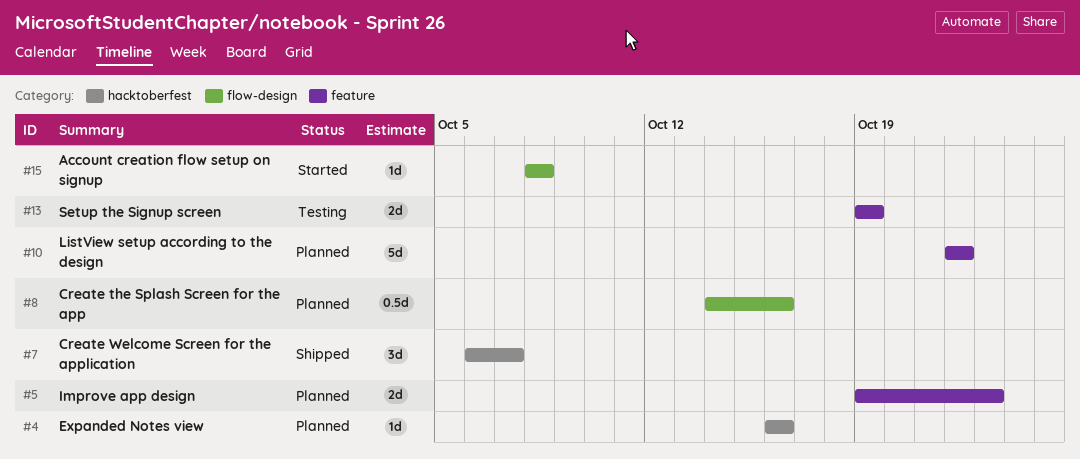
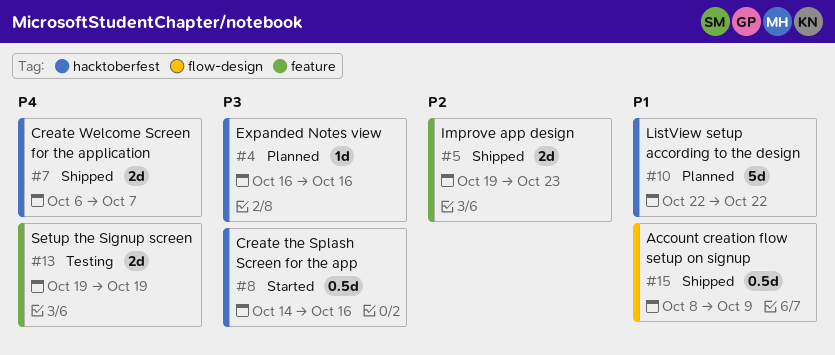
#5, status: Planned -> Shipped
#7, estimate: 3d -> 2d
#8, status: Planned -> Started
#8, label: flow-design -> hacktoberfest
#10, label: feature -> hacktoberfest
#15, status: Started -> Shipped
#15, estimate: 1d -> 0.5d
#15, due: Oct 8 -> Oct 9

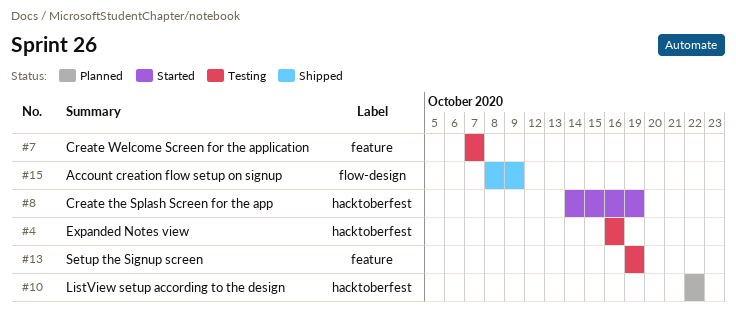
#4, status: Planned -> Testing
#5: present -> none
#7, status: Shipped -> Testing
#7, label: hacktoberfest -> feature
#7, start: Oct 6 -> Oct 7
#8, due: Oct 16 -> Oct 19

